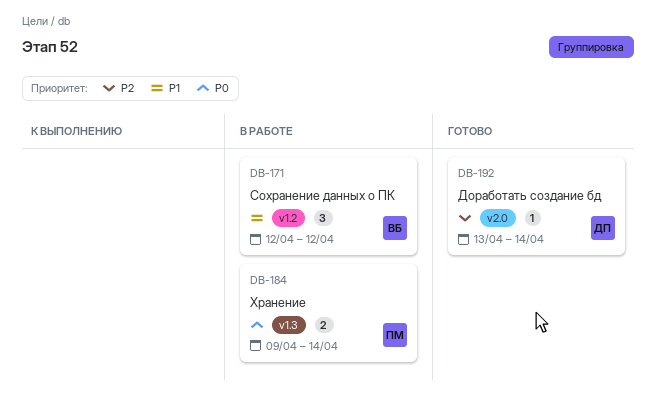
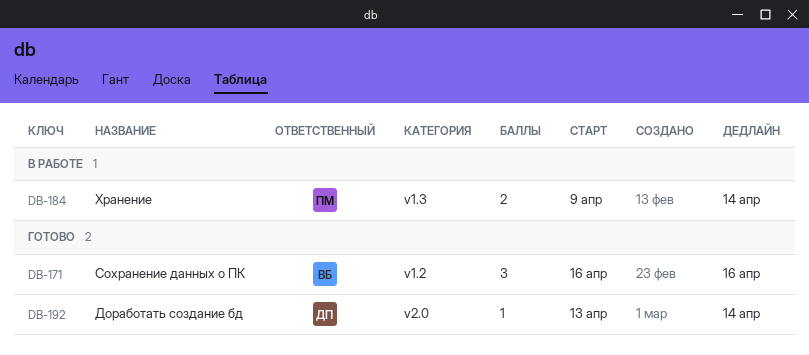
DB-171, status: В работе -> Готово
DB-171, start: Apr 12 -> Apr 16
DB-171, due: Apr 12 -> Apr 16

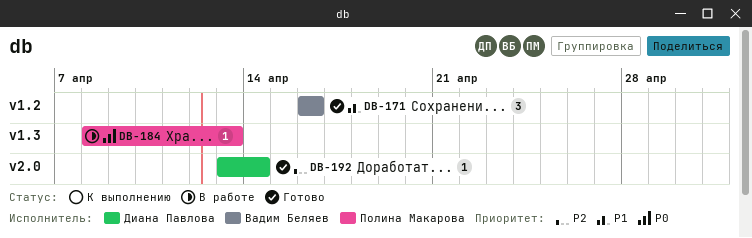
DB-184, estimate: 2 -> 1
DB-184, start: Apr 9 -> Apr 8
DB-184, due: Apr 14 -> Apr 13

